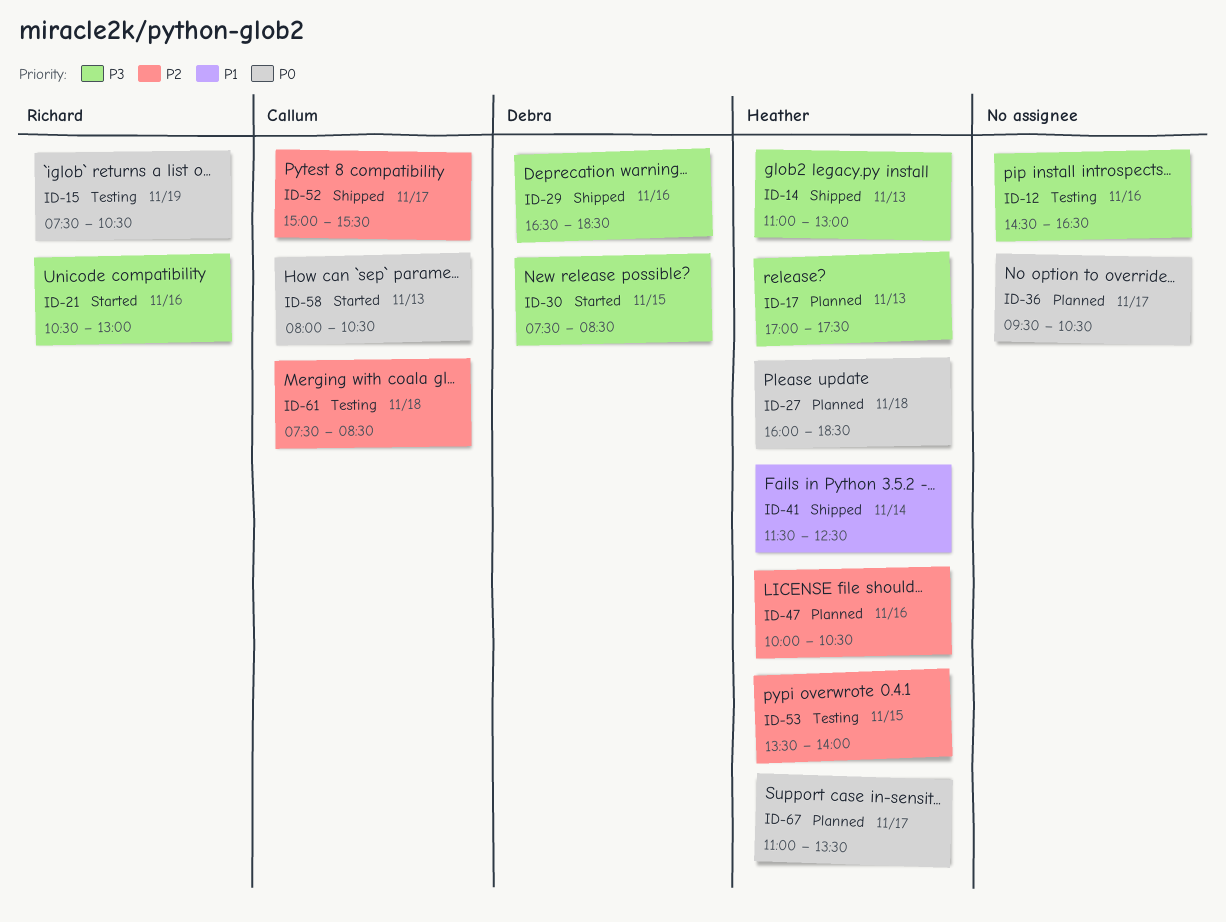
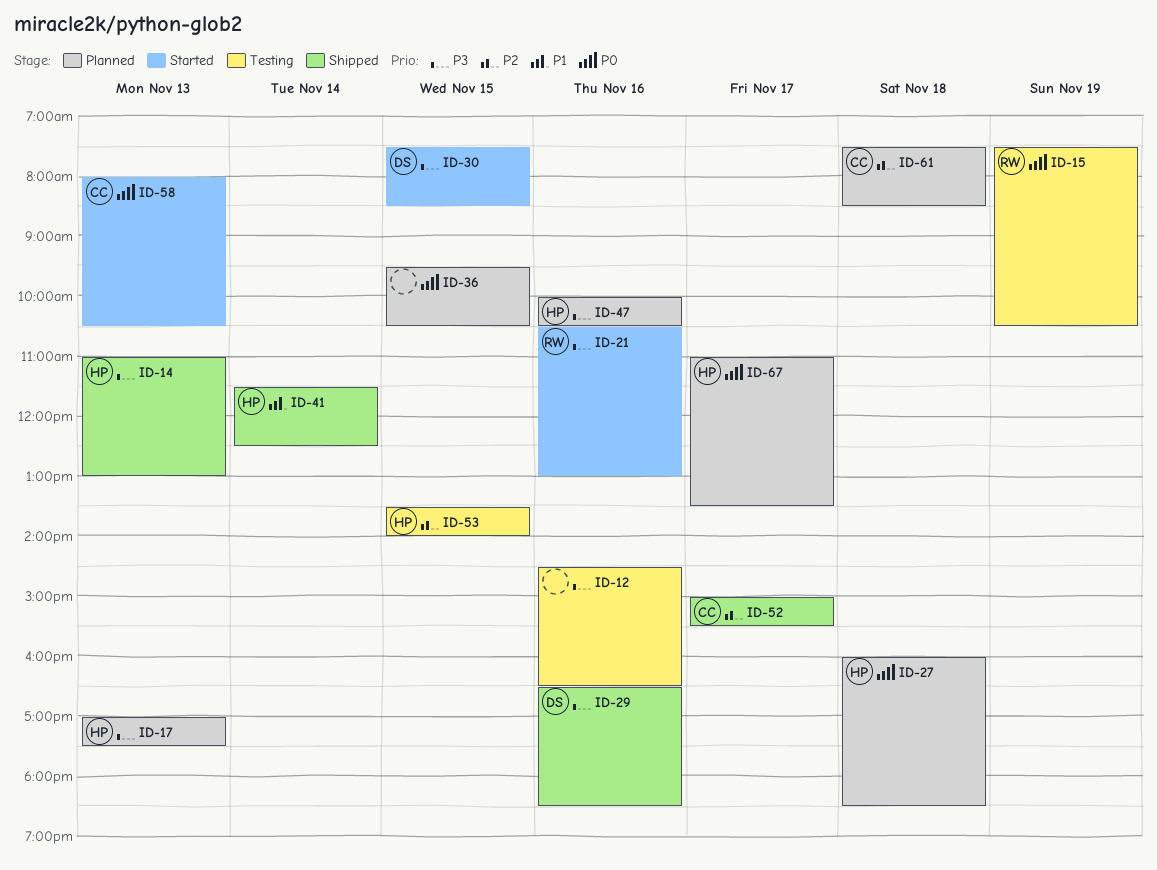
ID-36, day: Nov 17 -> Nov 15
ID-47, priority: P2 -> P3
ID-61, status: Testing -> Planned

